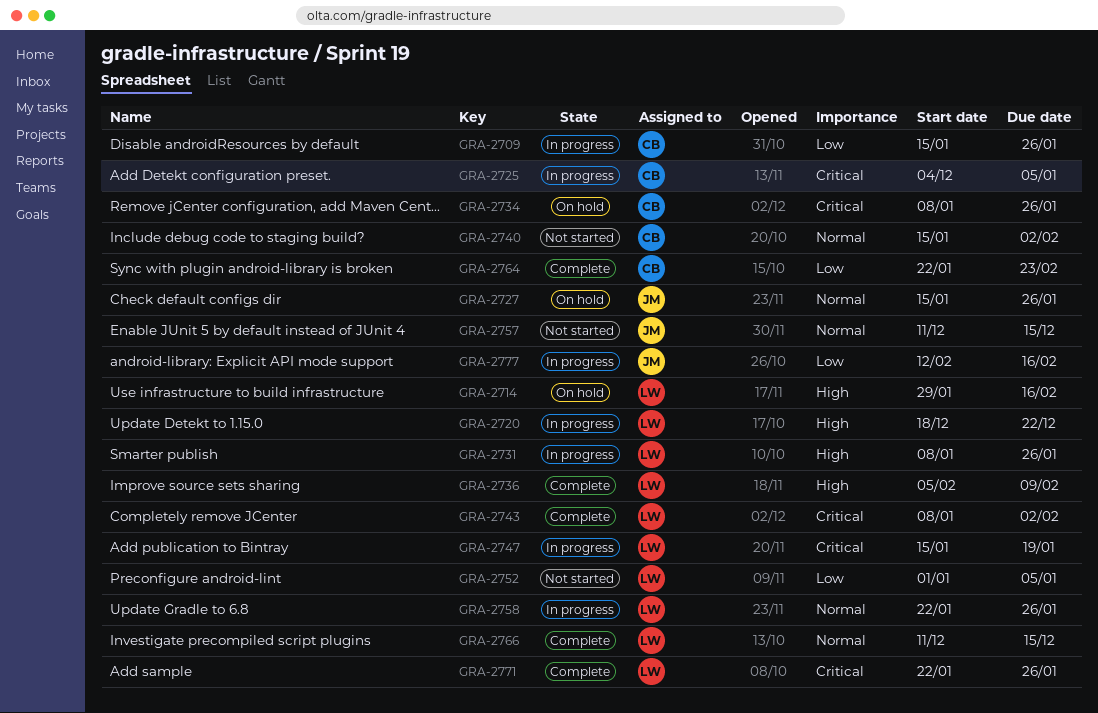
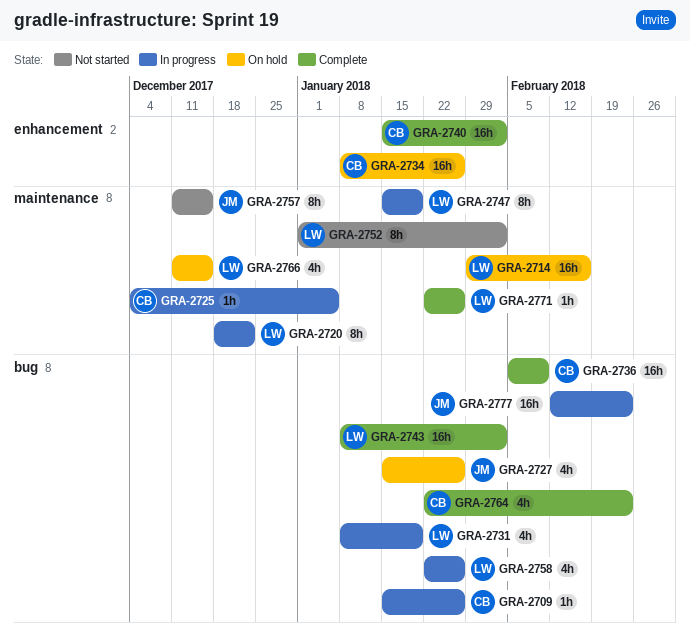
GRA-2731, due: Jan 26 -> Jan 19
GRA-2736, owner: LW -> CB
GRA-2740, status: Not started -> Complete
GRA-2752, due: Jan 5 -> Feb 2
GRA-2766, status: Complete -> On hold
GRA-2777, due: Feb 16 -> Feb 23

